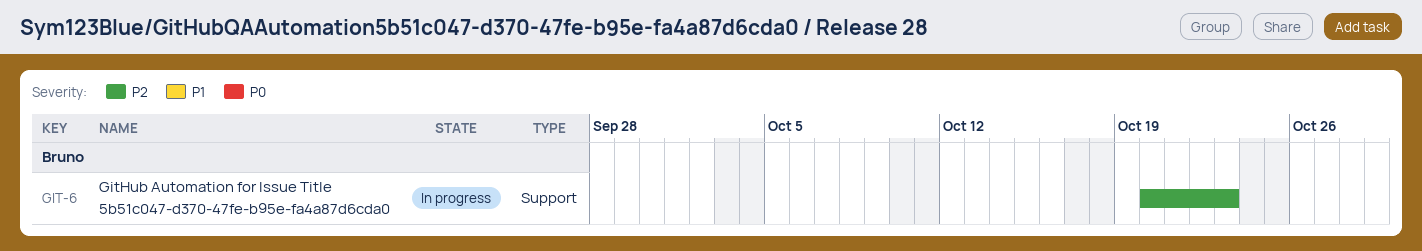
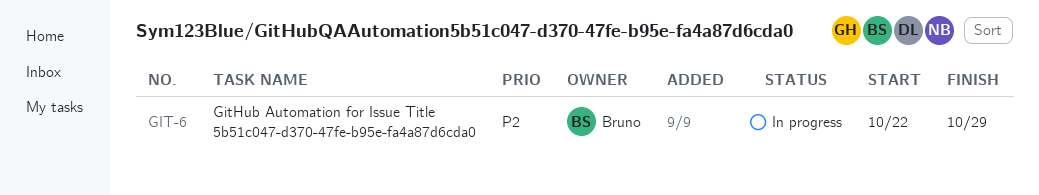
GIT-6, start: Oct 20 -> Oct 22
GIT-6, due: Oct 23 -> Oct 29

